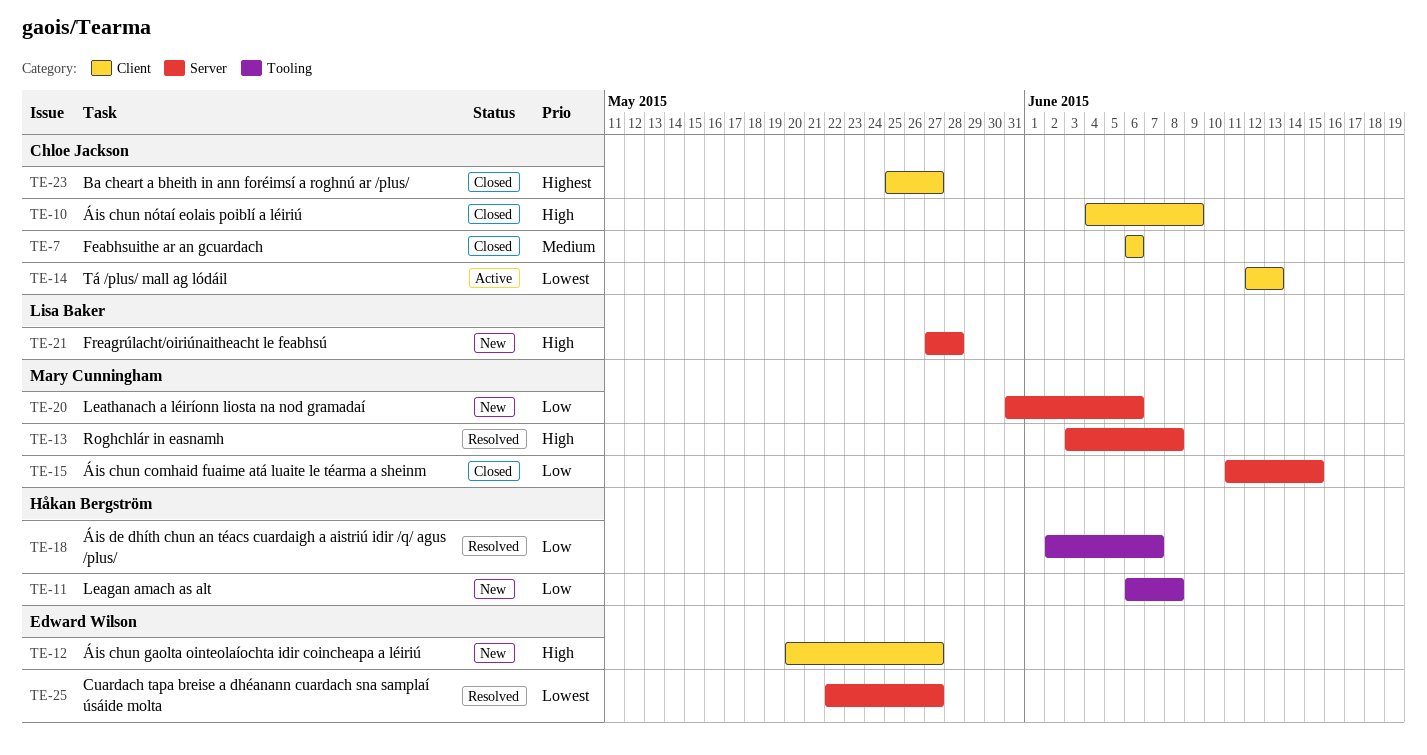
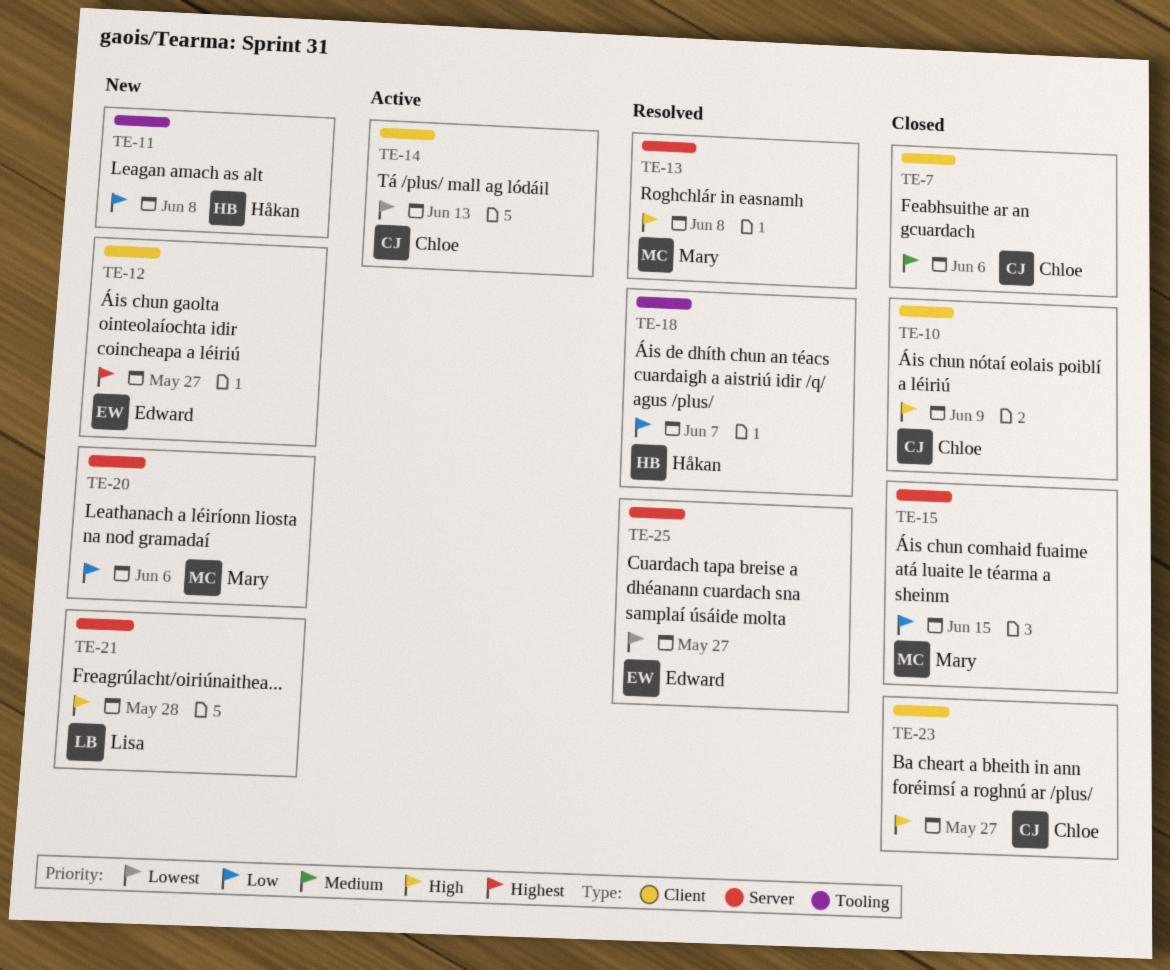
TE-12, priority: High -> Highest
TE-23, priority: Highest -> High

